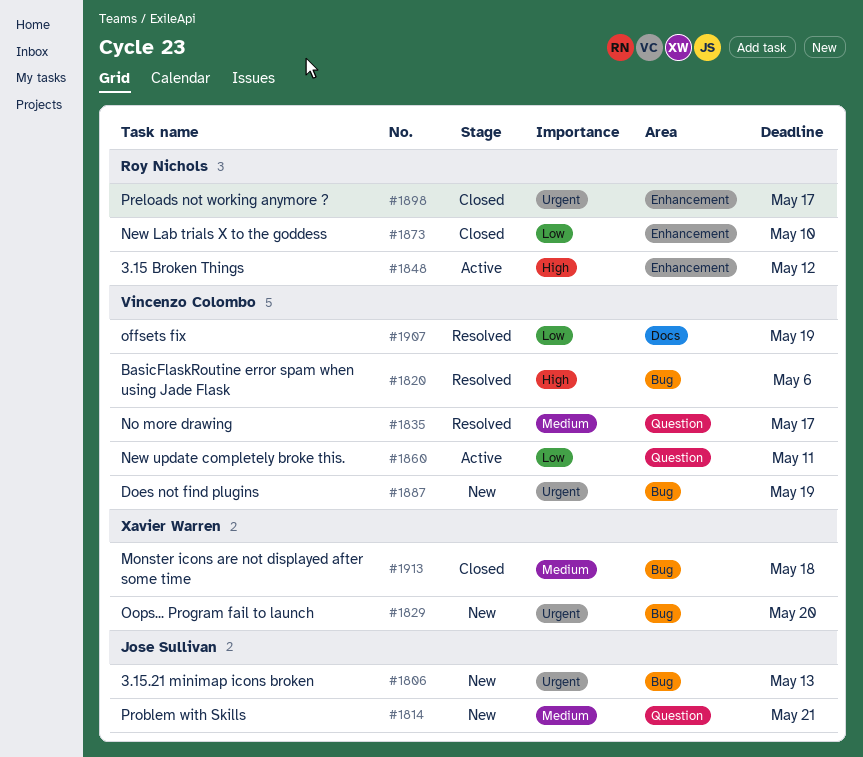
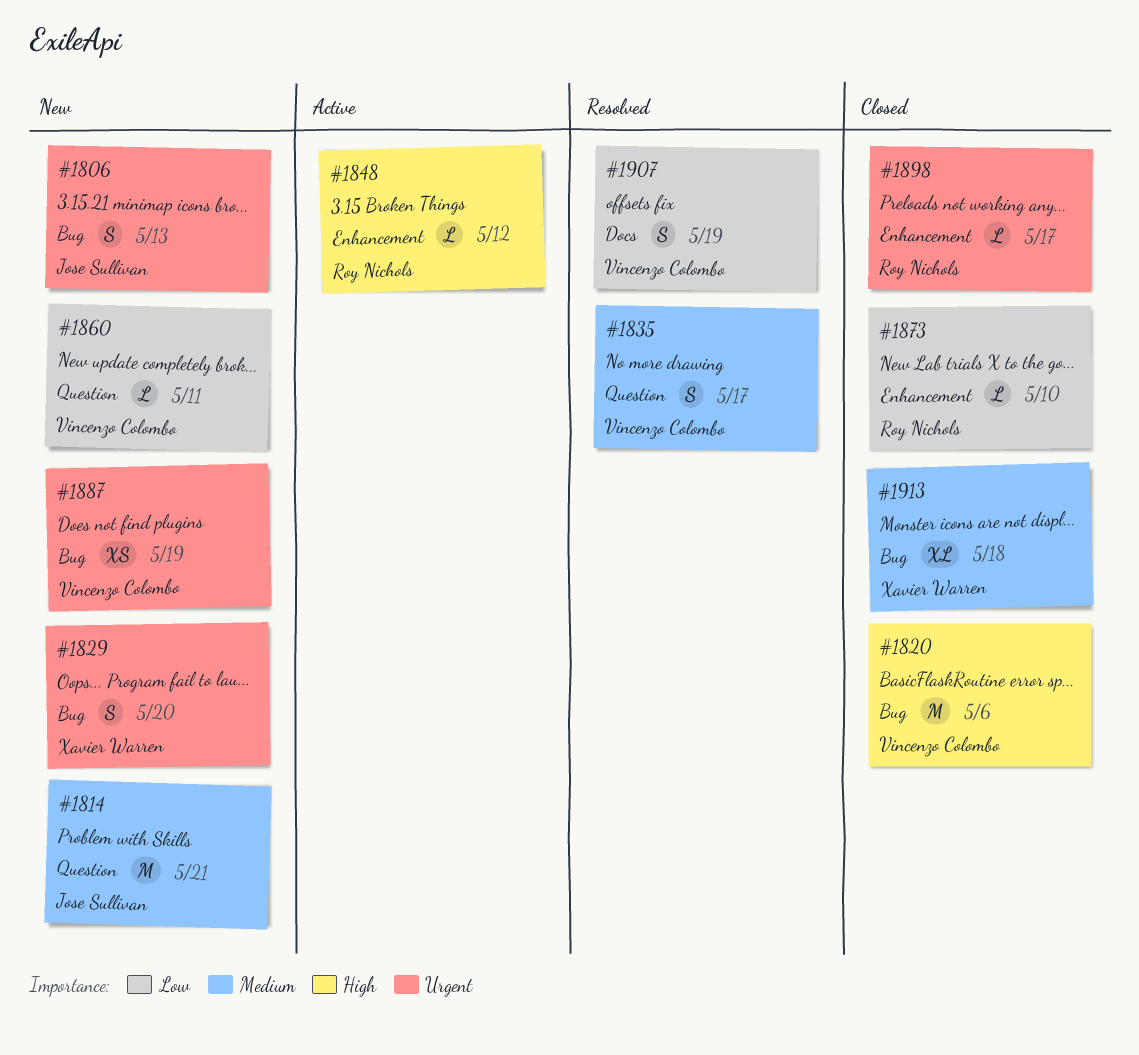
#1820, status: Resolved -> Closed
#1860, status: Active -> New

